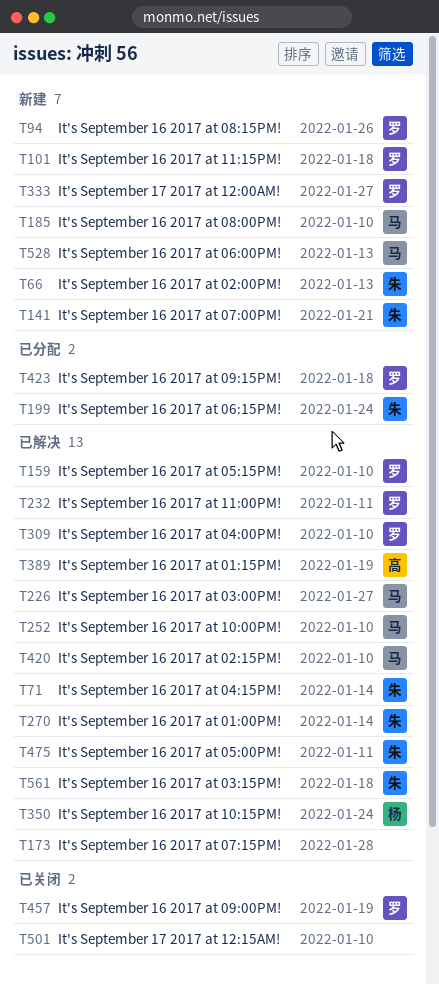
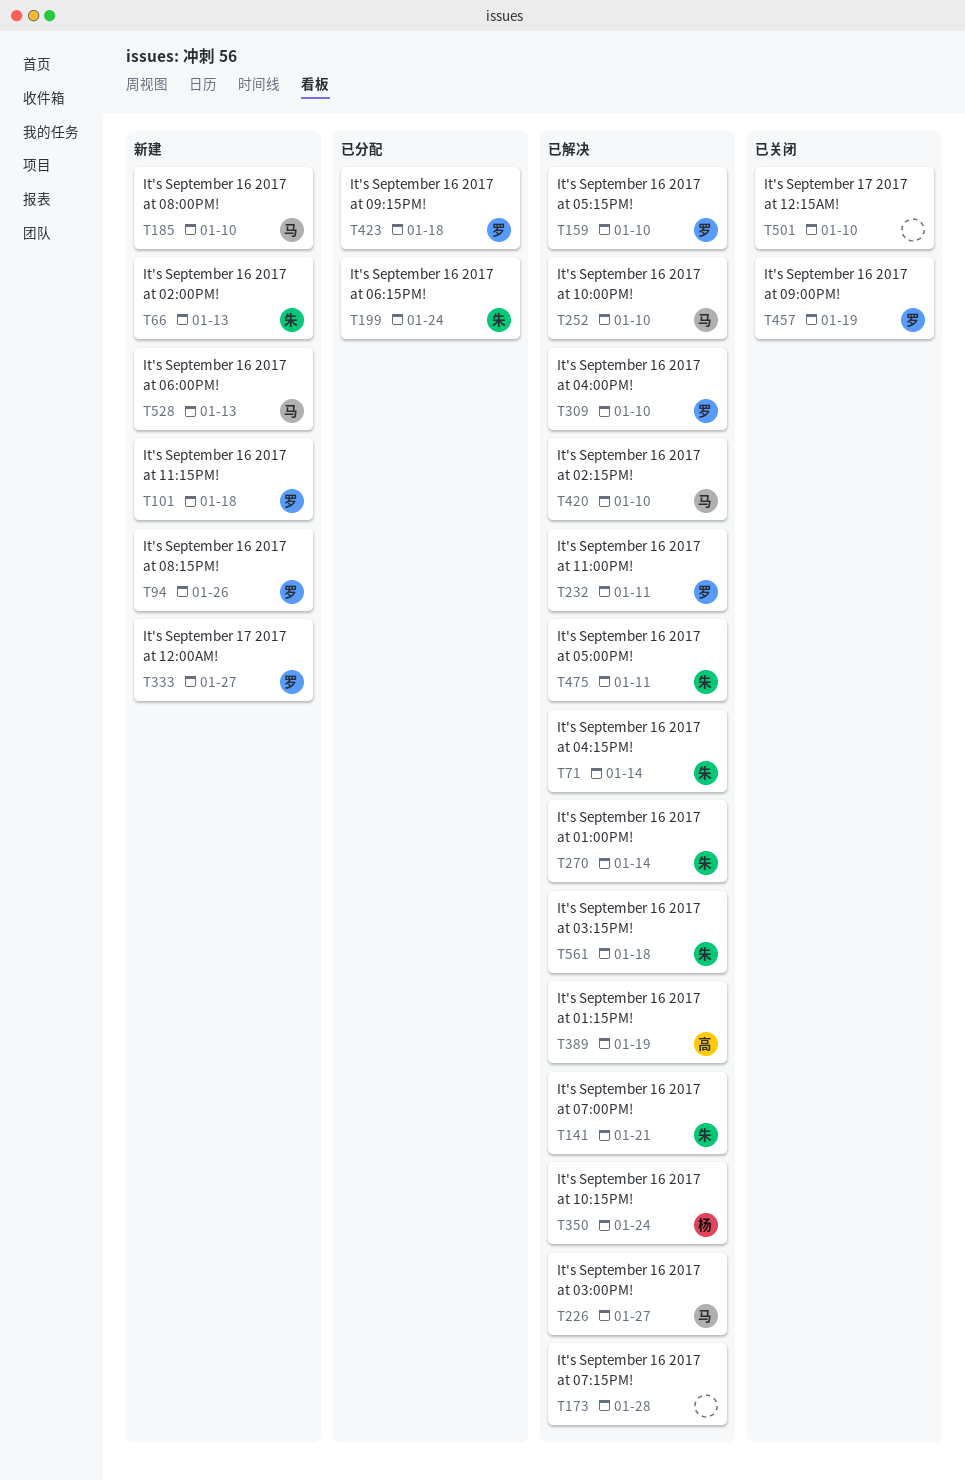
T141, status: 新建 -> 已解决

